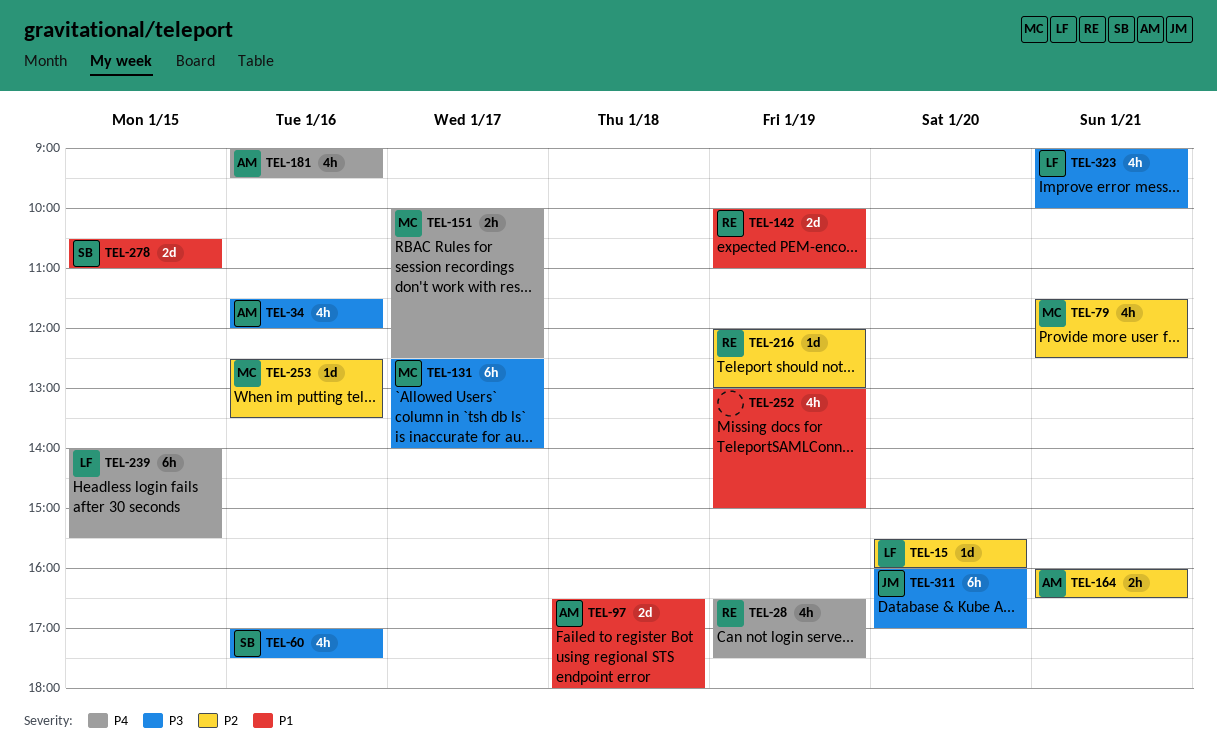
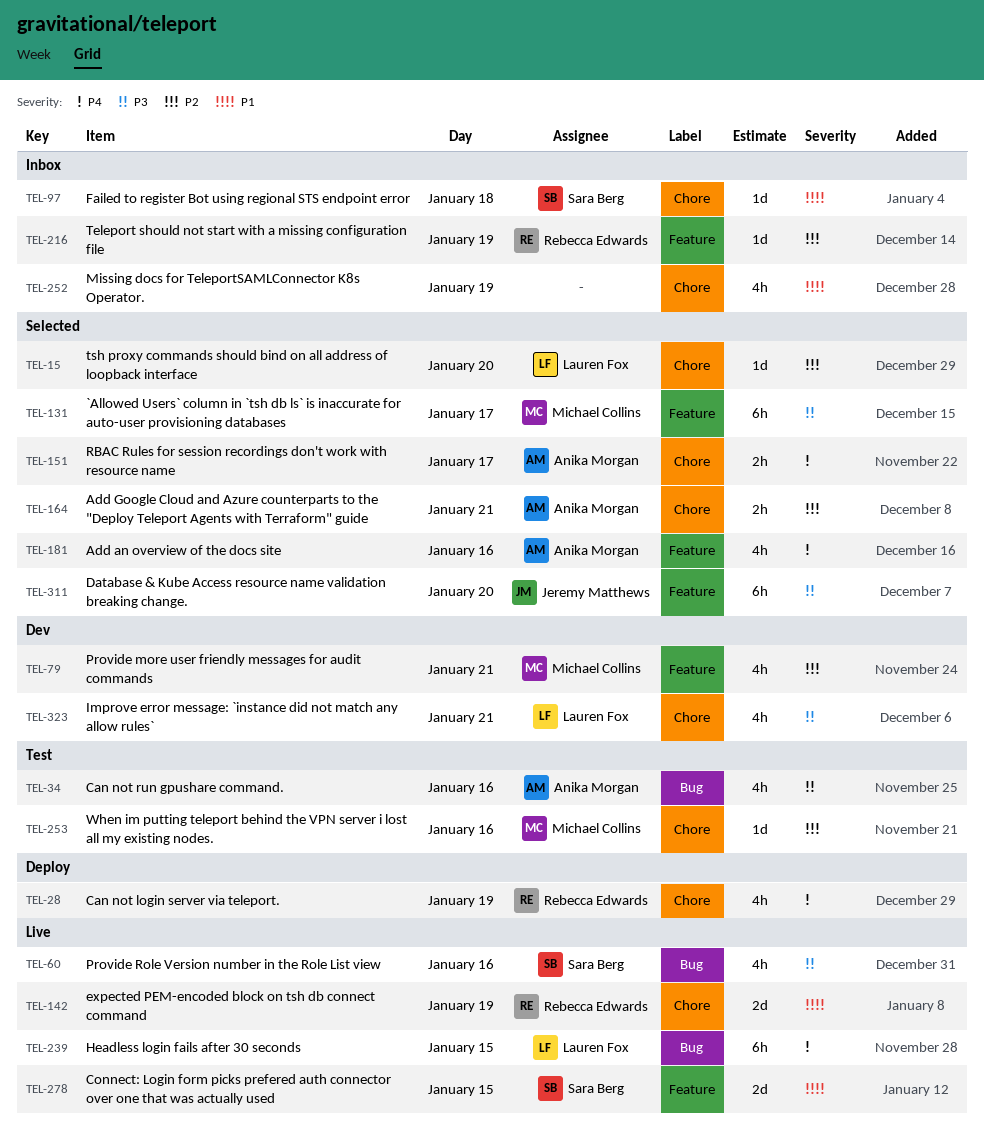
TEL-97, owner: Anika Morgan -> Sara Berg
TEL-97, estimate: 2d -> 1d
TEL-151, owner: Michael Collins -> Anika Morgan

